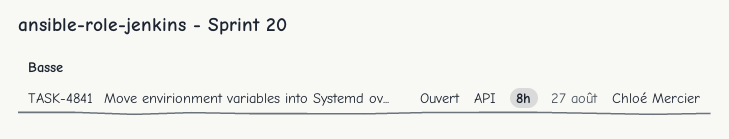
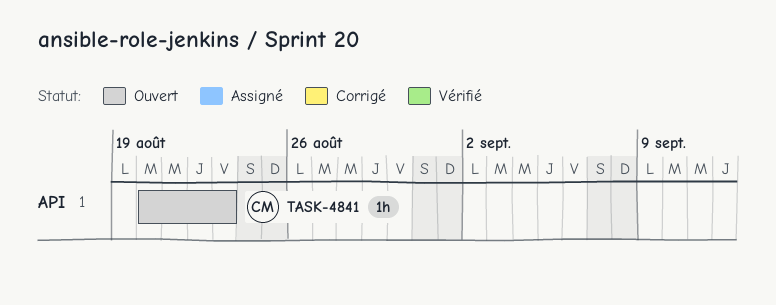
TASK-4841, estimate: 8h -> 1h
TASK-4841, due: Aug 27 -> Aug 23

